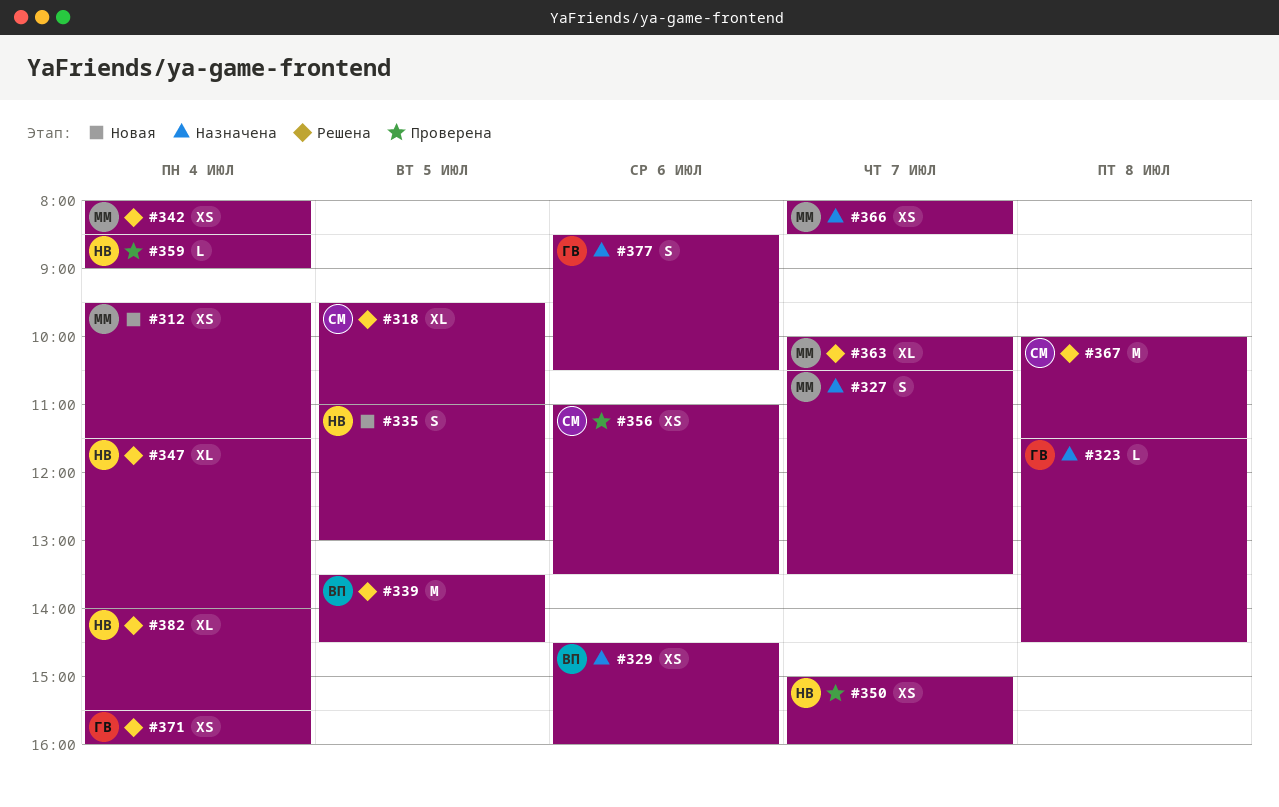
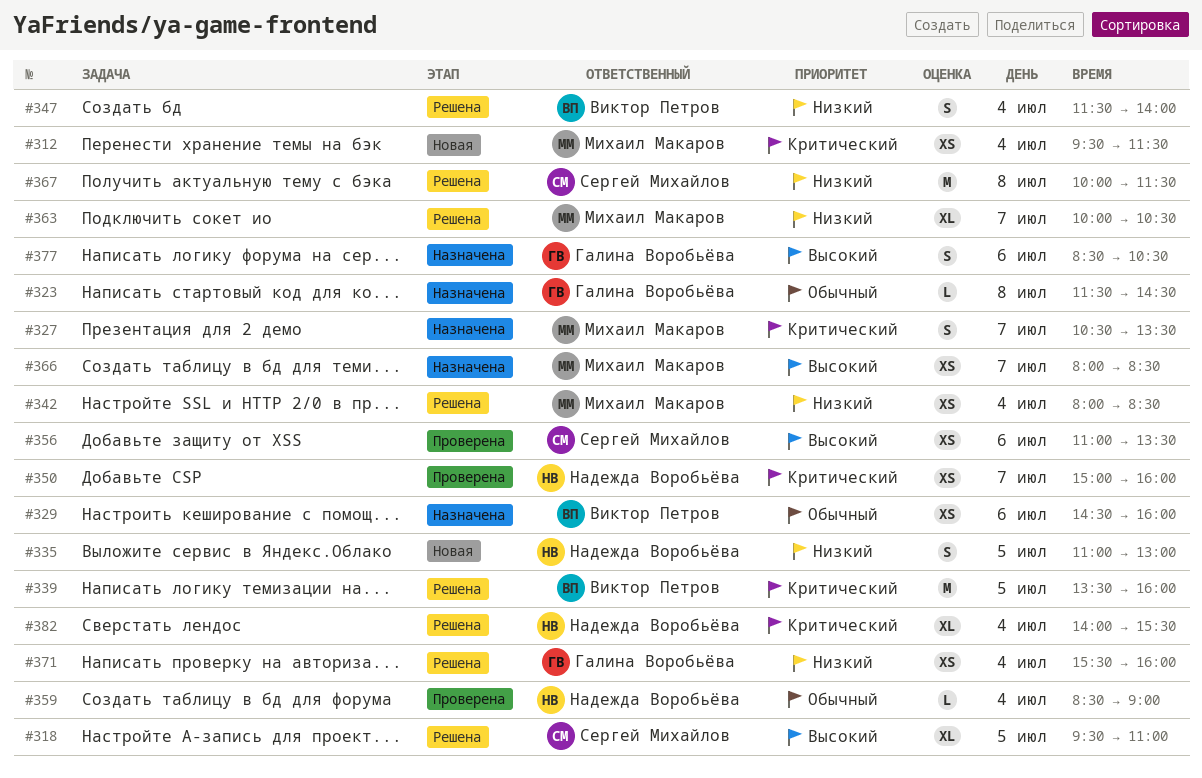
#339, ends: 14:30 -> 16:00
#347, owner: Надежда Воробьёва -> Виктор Петров
#347, estimate: XL -> S

